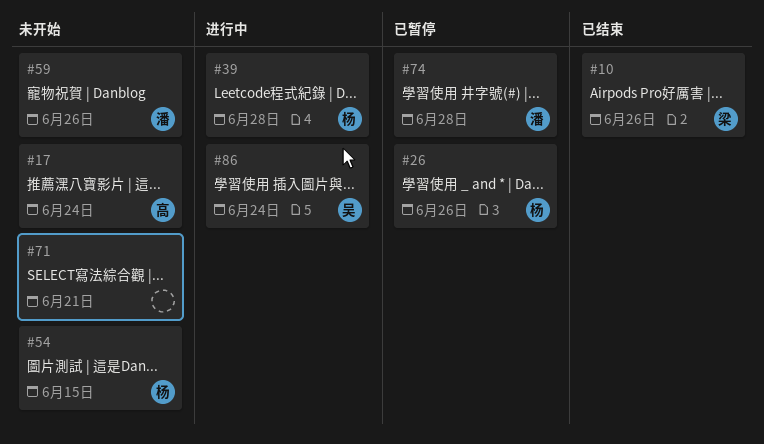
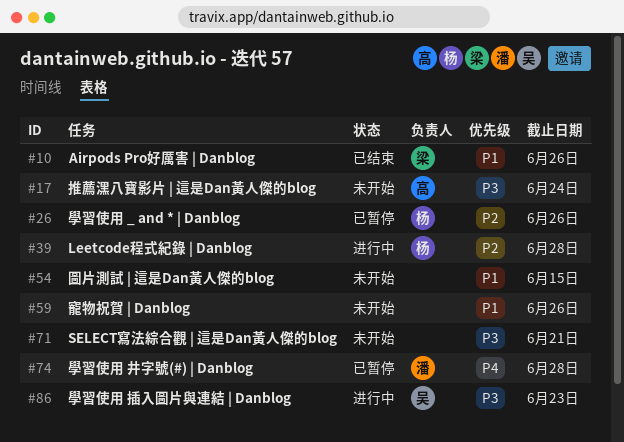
#54, owner: 杨 -> none
#59, owner: 潘 -> none
#86, due: Jun 24 -> Jun 23

